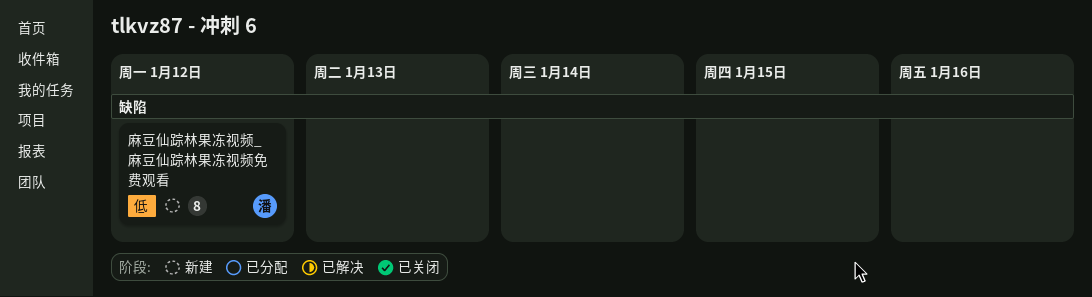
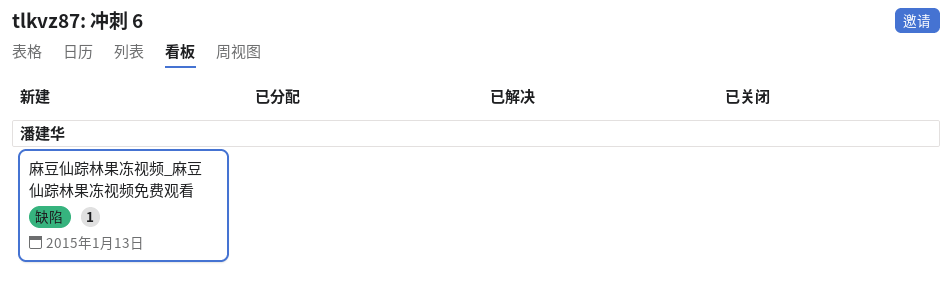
麻豆仙踪林果冻视频_麻豆仙踪林果冻视频免费观看, estimate: 8 -> 1
麻豆仙踪林果冻视频_麻豆仙踪林果冻视频免费观看, due: Jan 12 -> Jan 13

